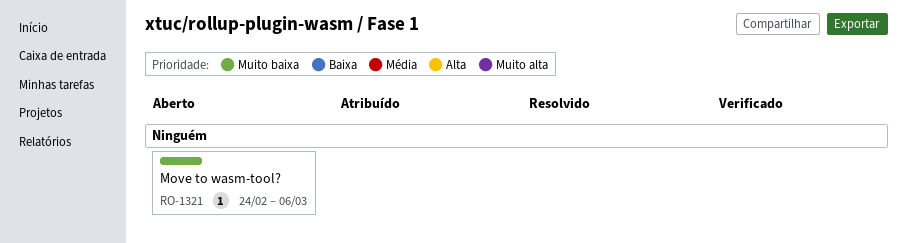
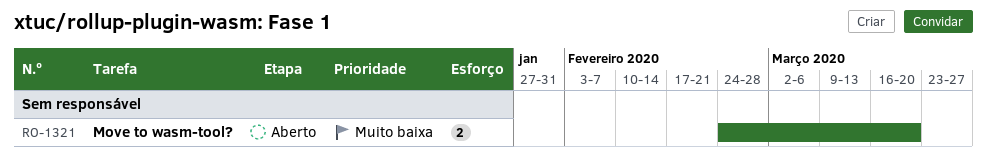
RO-1321, estimate: 1 -> 2
RO-1321, due: Mar 6 -> Mar 20

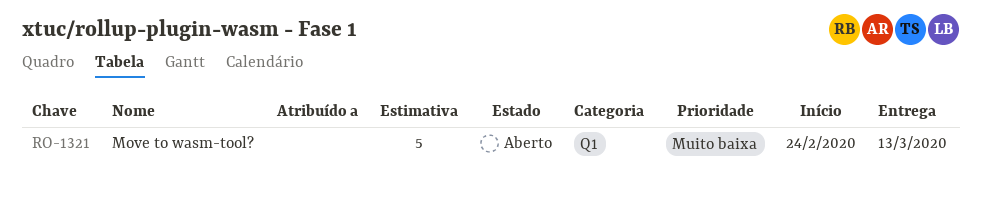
RO-1321, estimate: 2 -> 5
RO-1321, due: Mar 20 -> Mar 13

